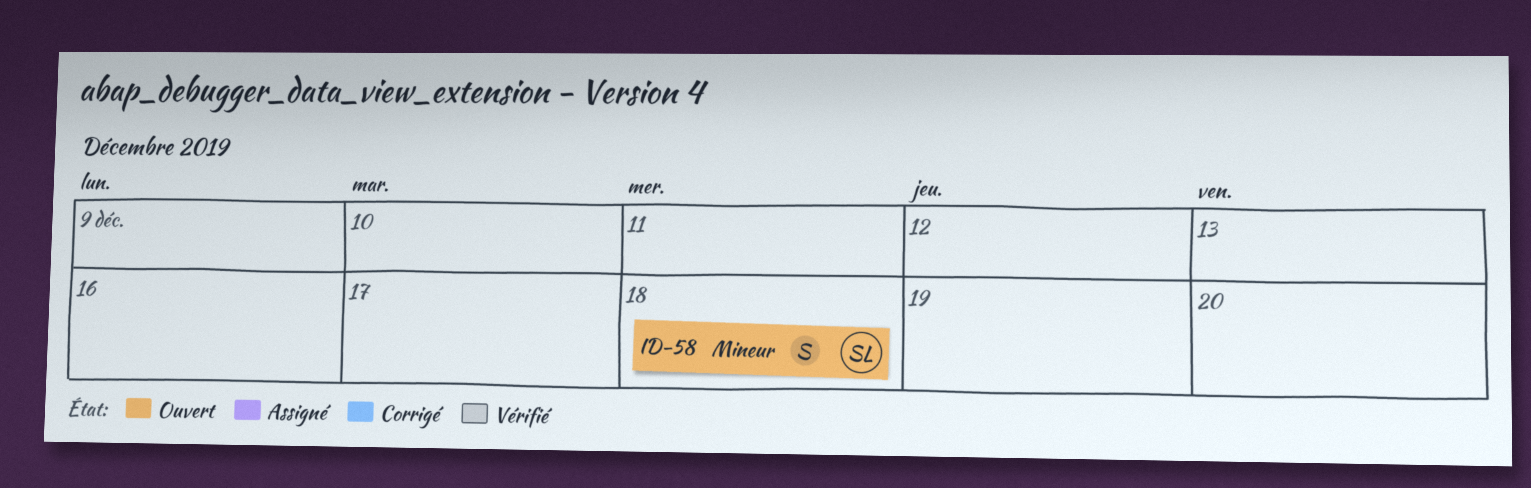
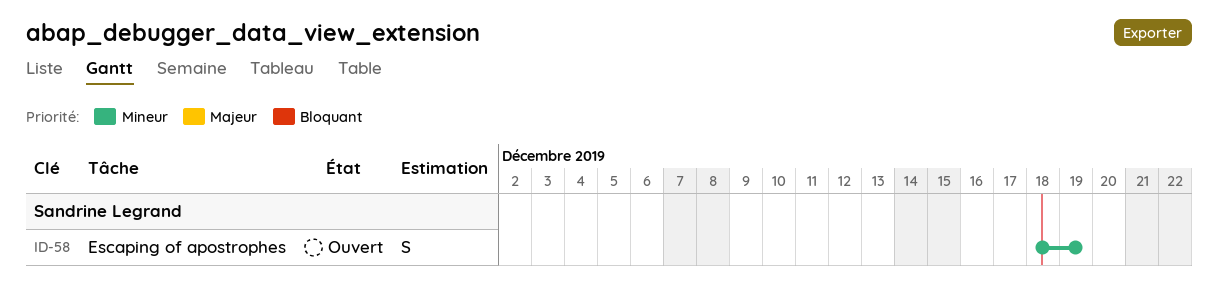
ID-58, due: Dec 18 -> Dec 19

